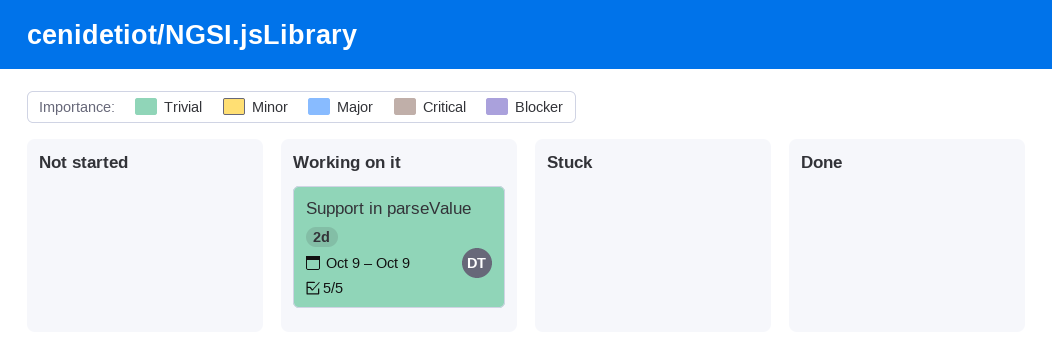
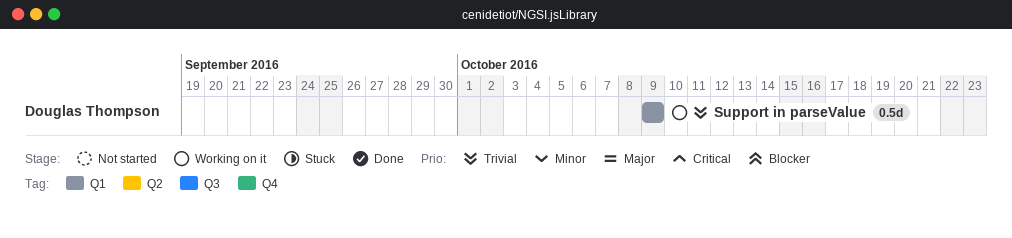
Support in parseValue, estimate: 2d -> 0.5d

